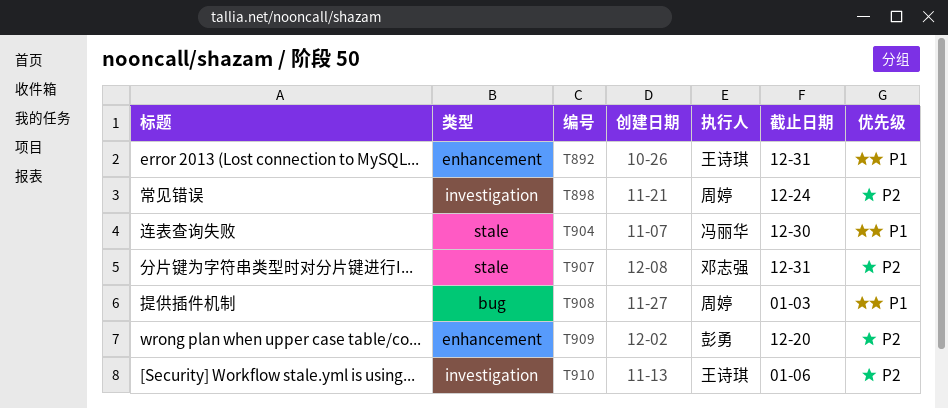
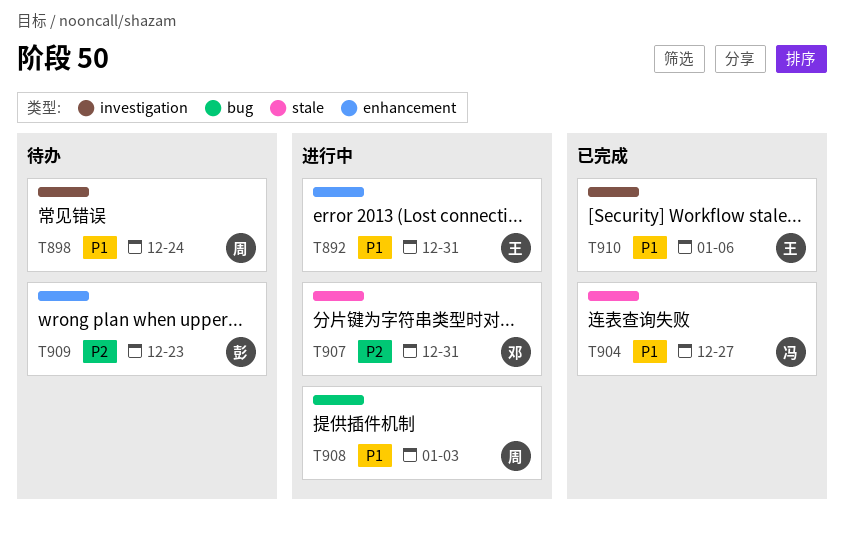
T898, priority: P2 -> P1
T904, due: Dec 30 -> Dec 27
T909, due: Dec 20 -> Dec 23
T910, priority: P2 -> P1

